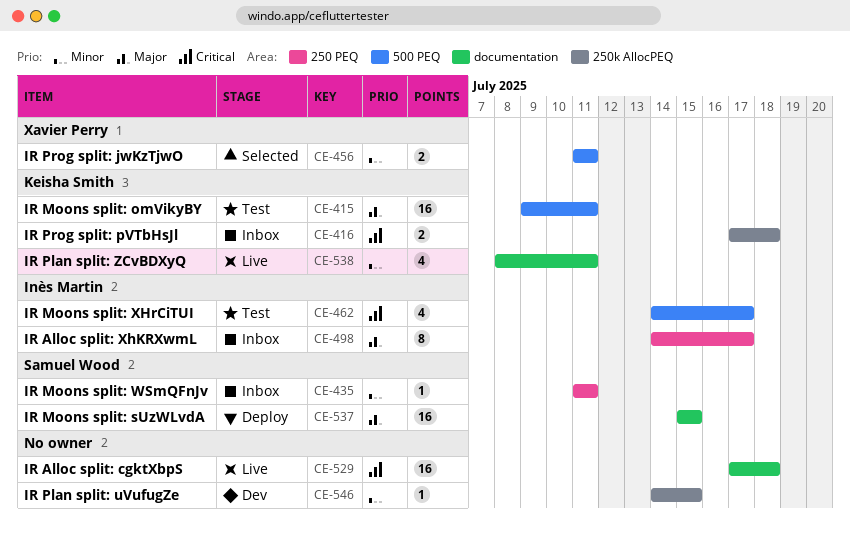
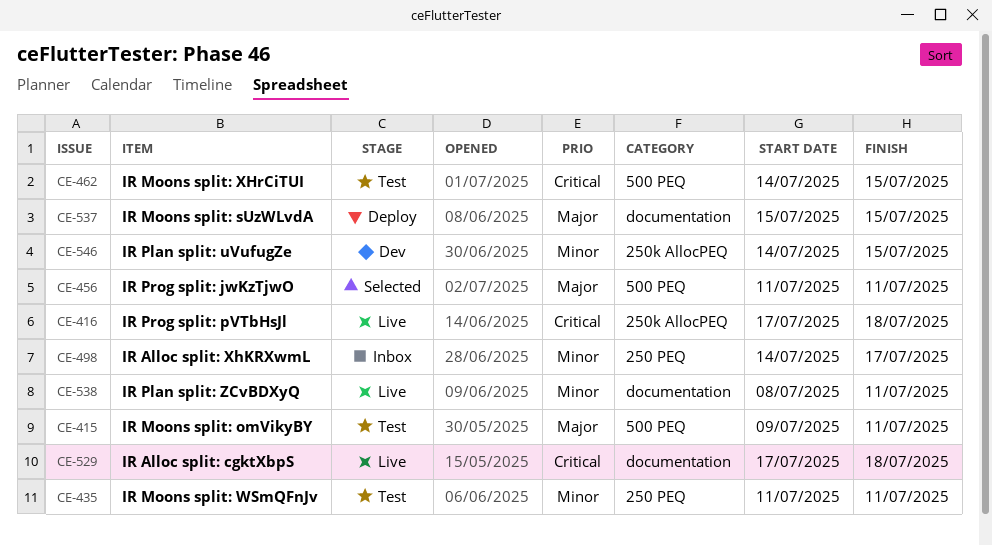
CE-416, status: Inbox -> Live
CE-435, status: Inbox -> Test
CE-456, priority: Minor -> Major
CE-462, due: Jul 17 -> Jul 15
CE-498, priority: Major -> Minor

